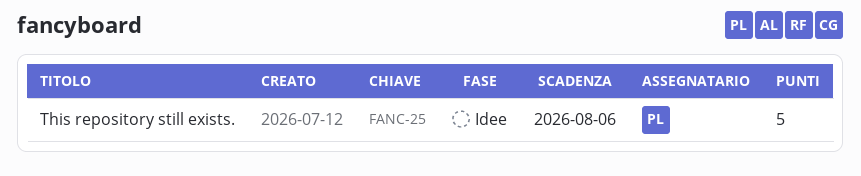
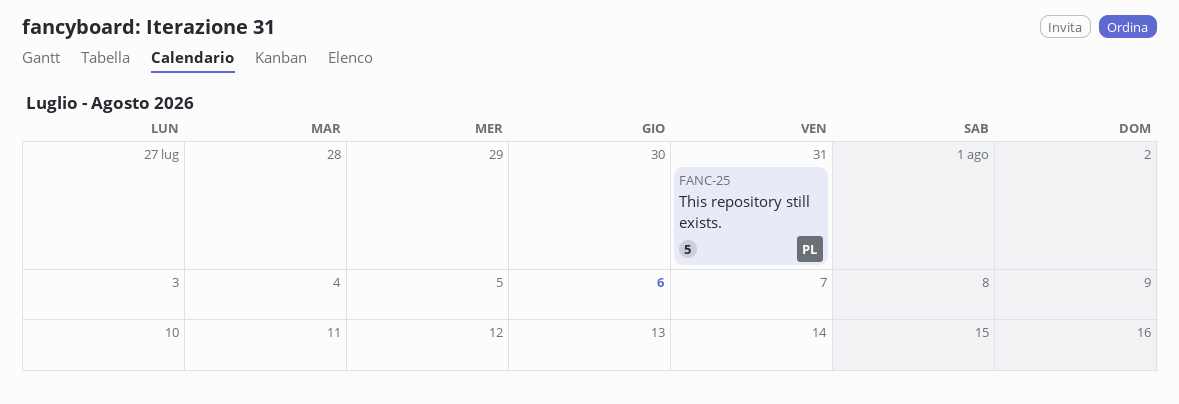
FANC-25, due: Aug 6 -> Jul 31

